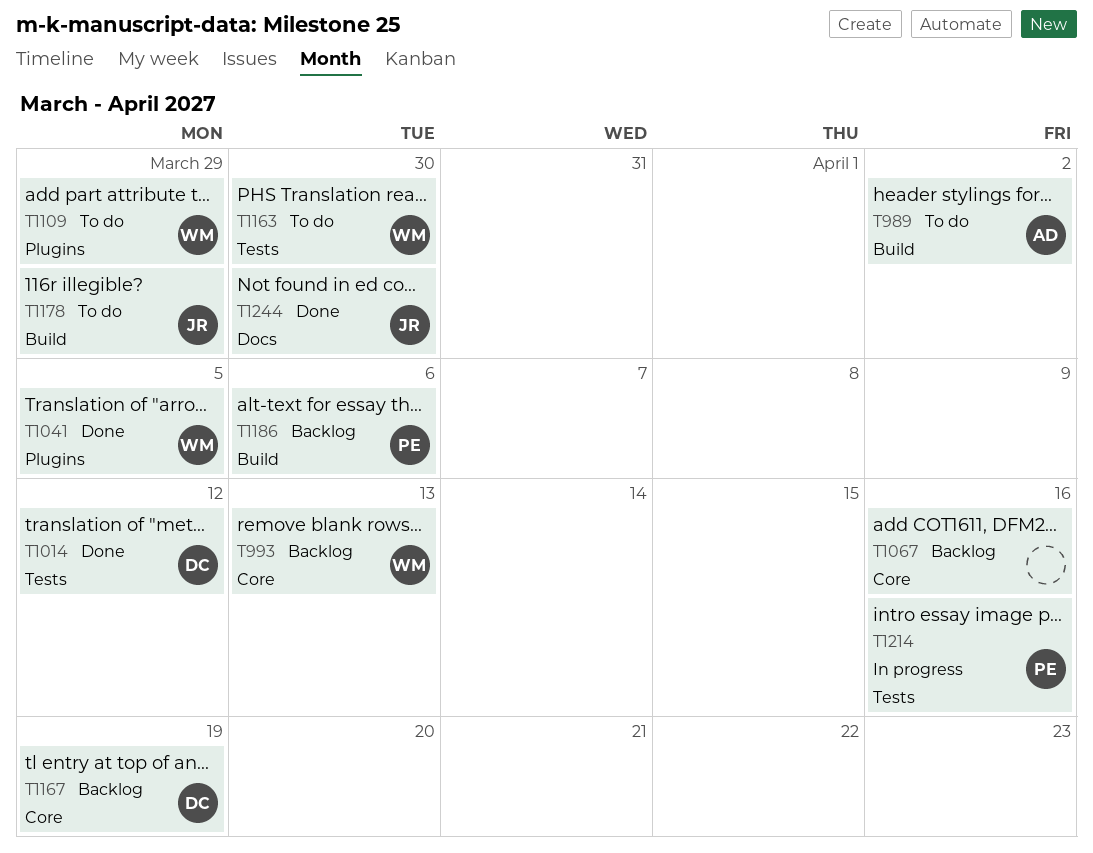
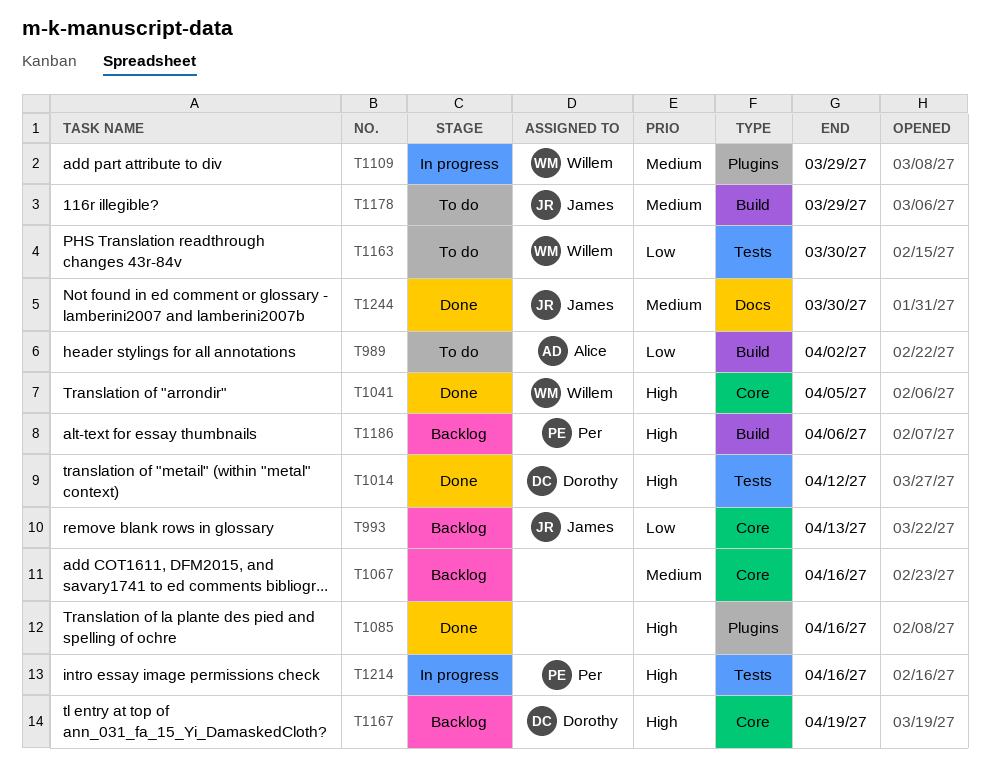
T993, owner: Willem -> James
T1041, label: Plugins -> Core
T1085: none -> present
T1109, status: To do -> In progress

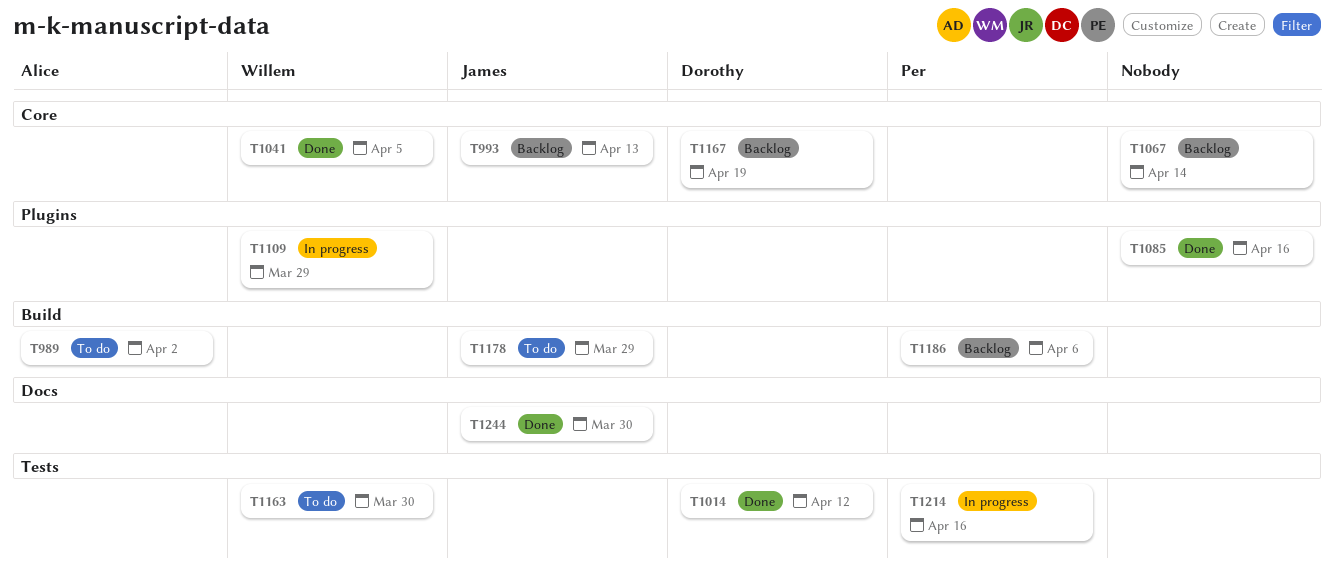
T1067, due: Apr 16 -> Apr 14

